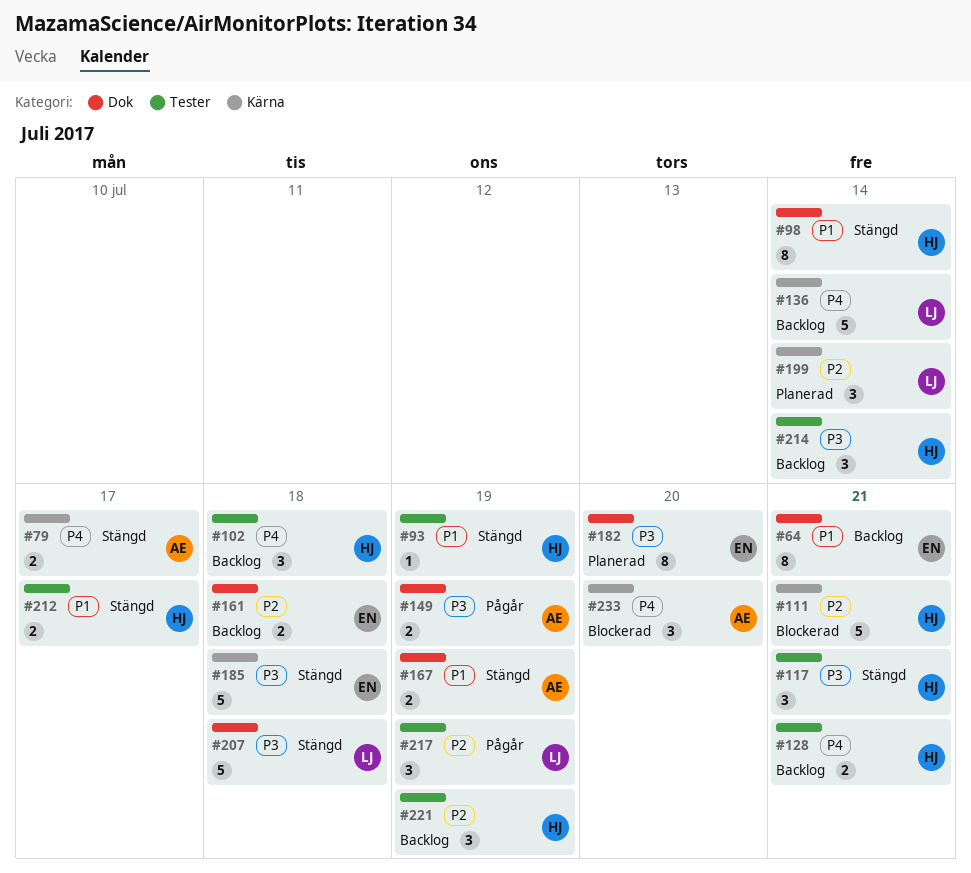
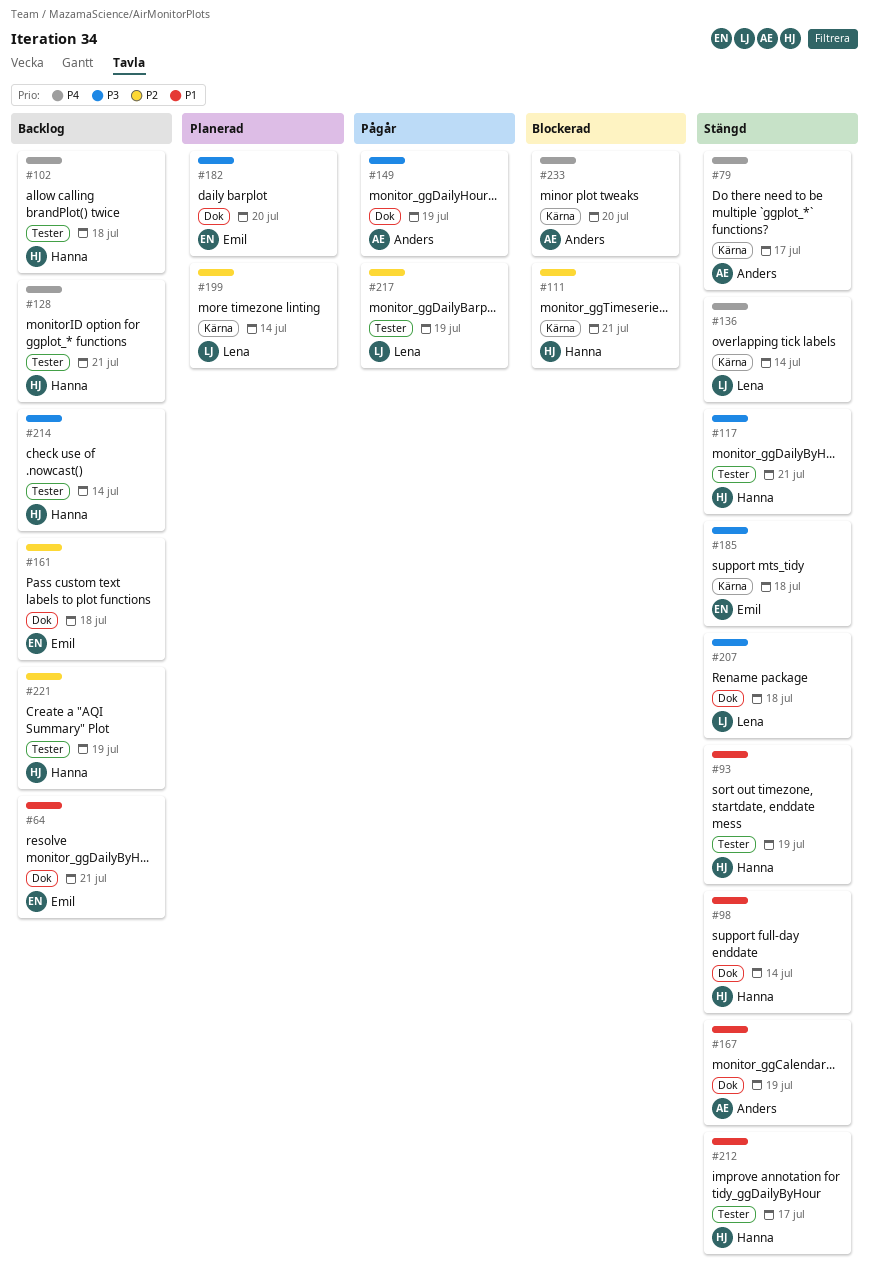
#136, status: Backlog -> Stängd

